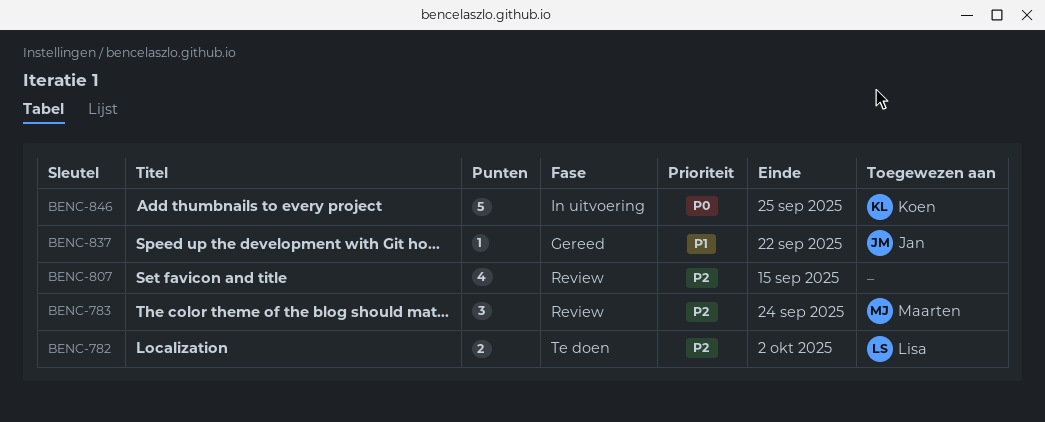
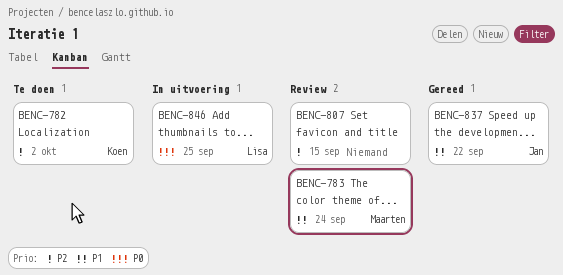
BENC-782, owner: Lisa -> Koen
BENC-783, priority: P2 -> P1
BENC-846, owner: Koen -> Lisa

